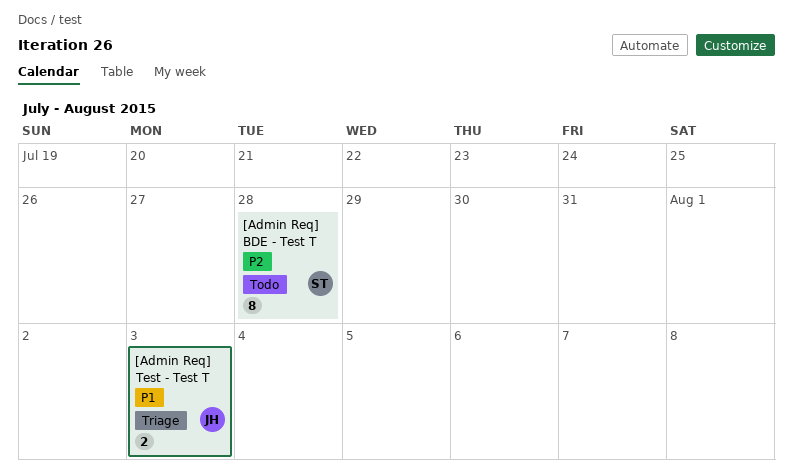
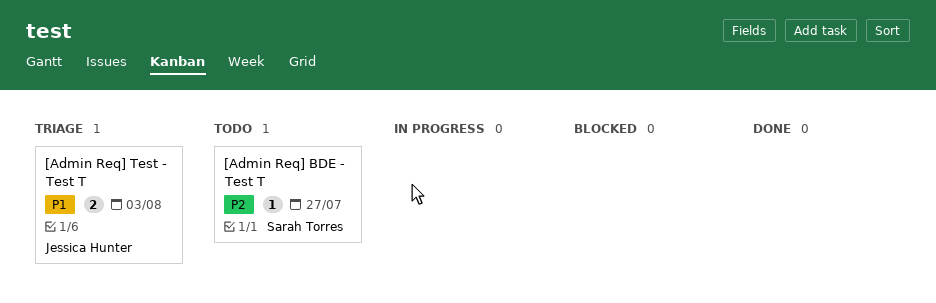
[Admin Req] BDE - Test T, estimate: 8 -> 1
[Admin Req] BDE - Test T, due: Jul 28 -> Jul 27

